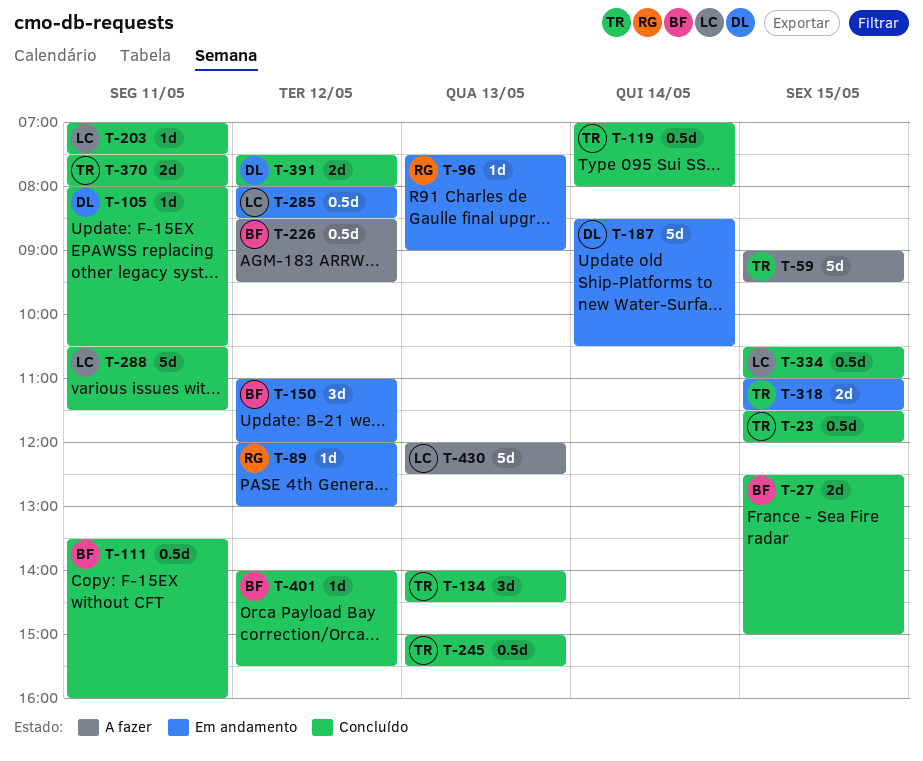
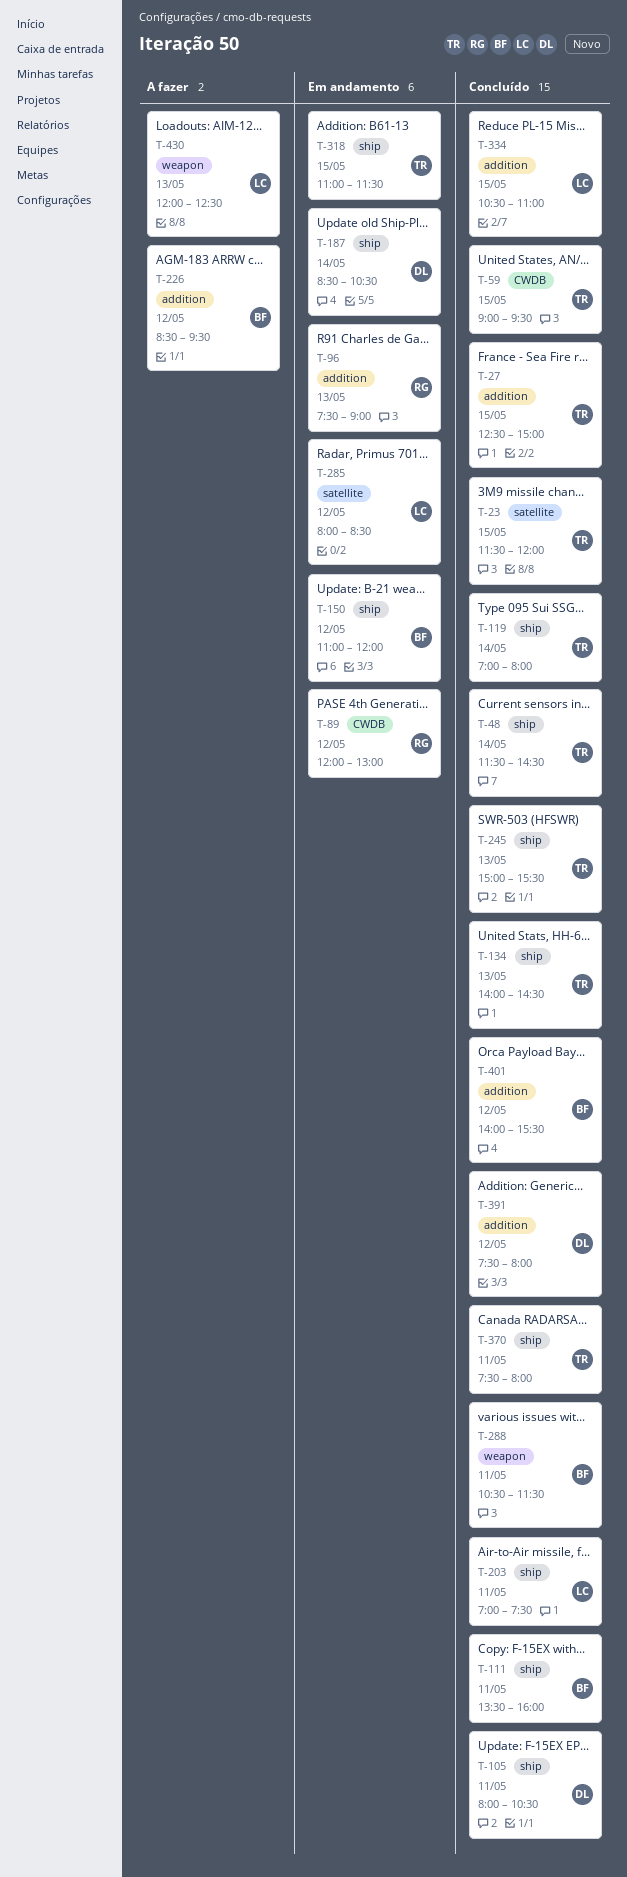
T-27, owner: BF -> TR
T-48: none -> present
T-59, status: A fazer -> Concluído
T-288, owner: LC -> BF

